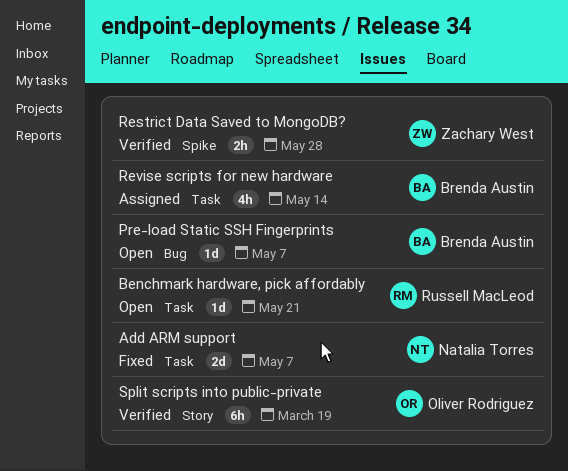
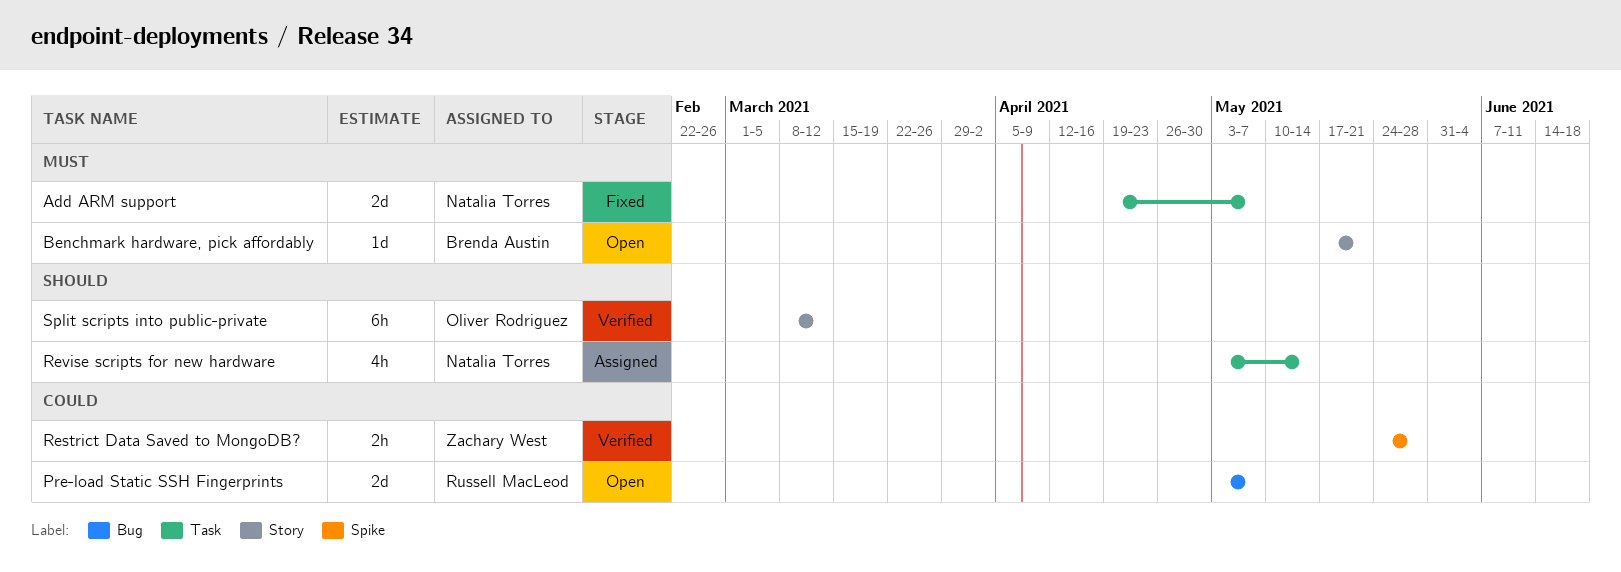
Benchmark hardware, pick affordably, owner: Russell MacLeod -> Brenda Austin
Benchmark hardware, pick affordably, label: Task -> Story
Pre-load Static SSH Fingerprints, owner: Brenda Austin -> Russell MacLeod
Pre-load Static SSH Fingerprints, estimate: 1d -> 2d
Revise scripts for new hardware, owner: Brenda Austin -> Natalia Torres
Split scripts into public-private, due: Mar 19 -> Mar 12

